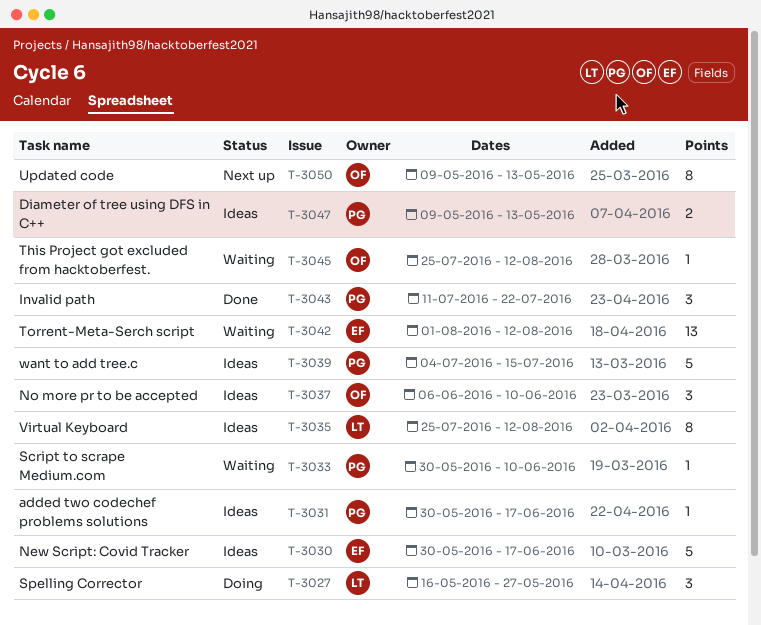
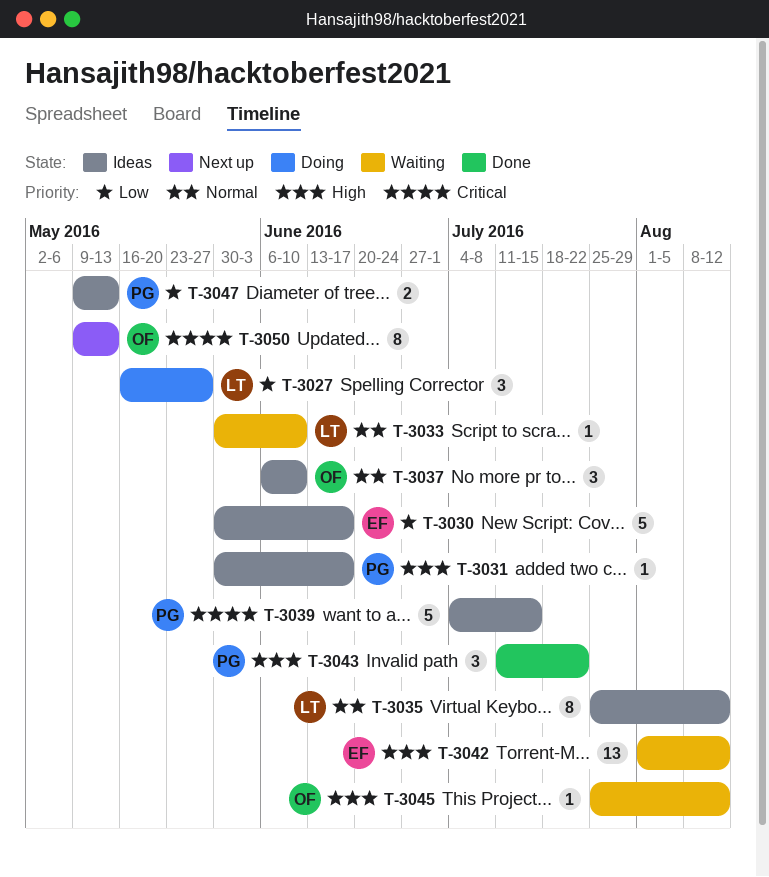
T-3033, owner: PG -> LT

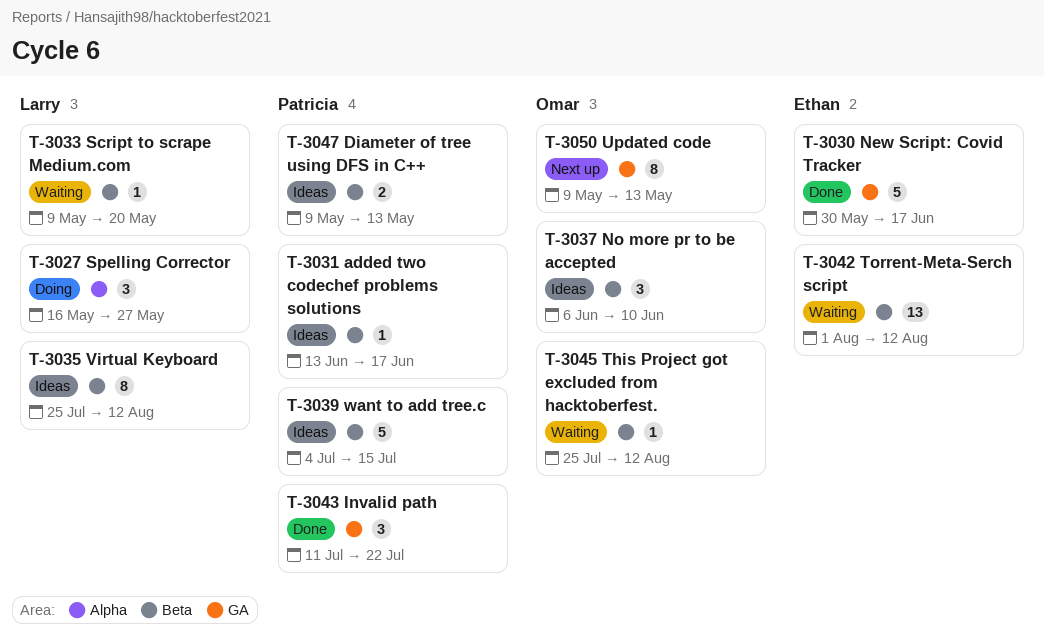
T-3030, status: Ideas -> Done
T-3031, start: May 30 -> Jun 13
T-3033, start: May 30 -> May 9
T-3033, due: Jun 10 -> May 20

